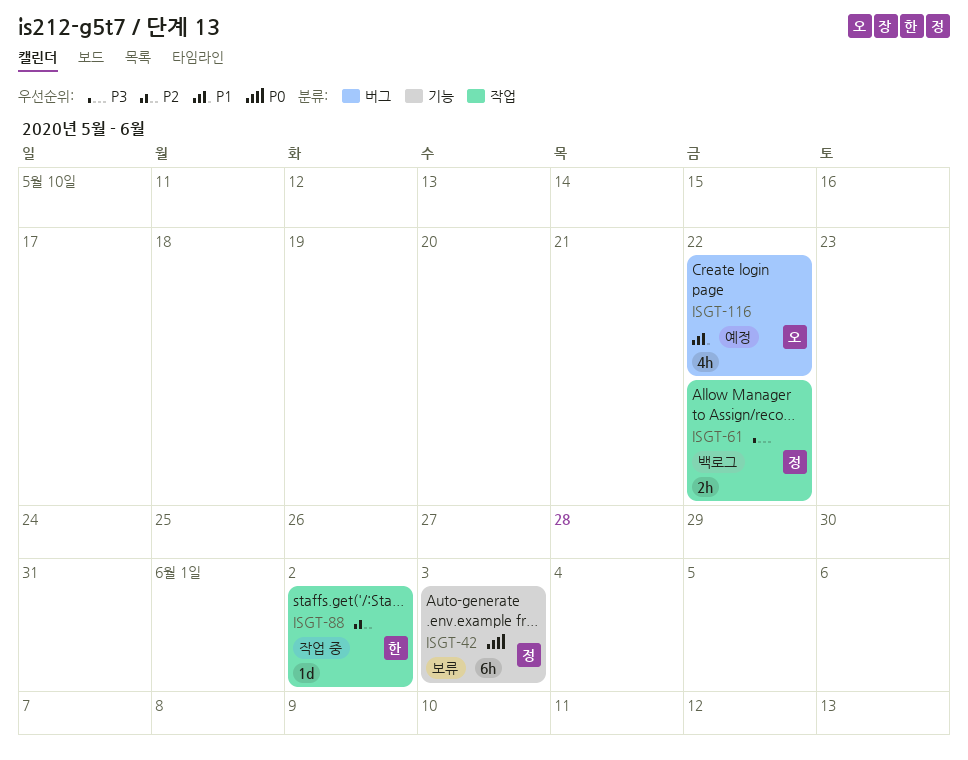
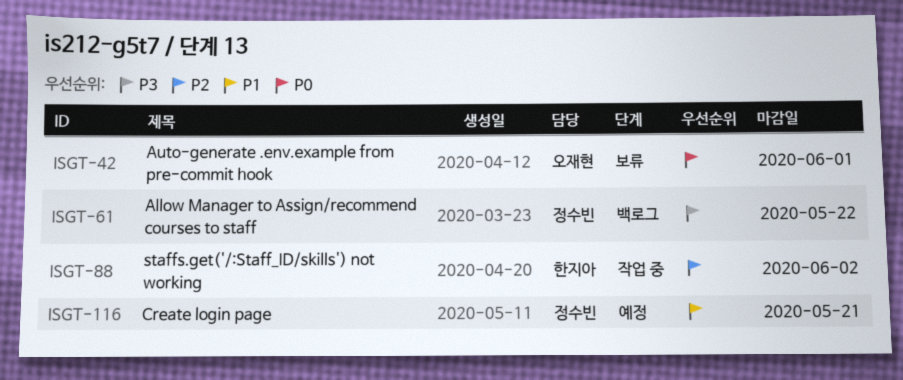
ISGT-42, owner: 정수빈 -> 오재현
ISGT-42, due: Jun 3 -> Jun 1
ISGT-116, owner: 오재현 -> 정수빈
ISGT-116, due: May 22 -> May 21

